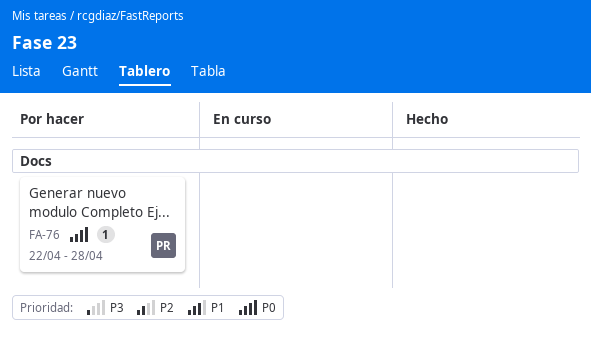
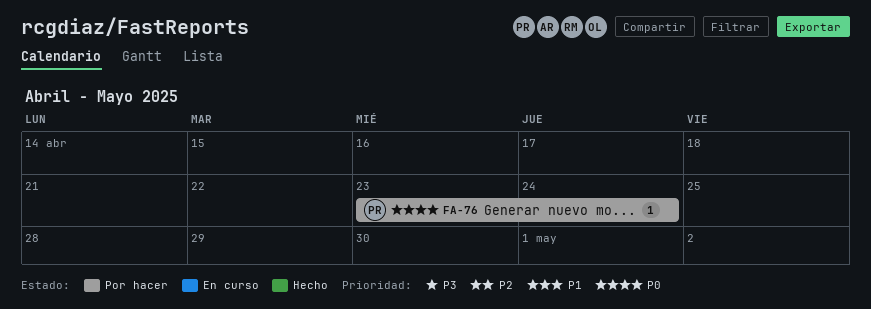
FA-76, start: Apr 22 -> Apr 23
FA-76, due: Apr 28 -> Apr 24

